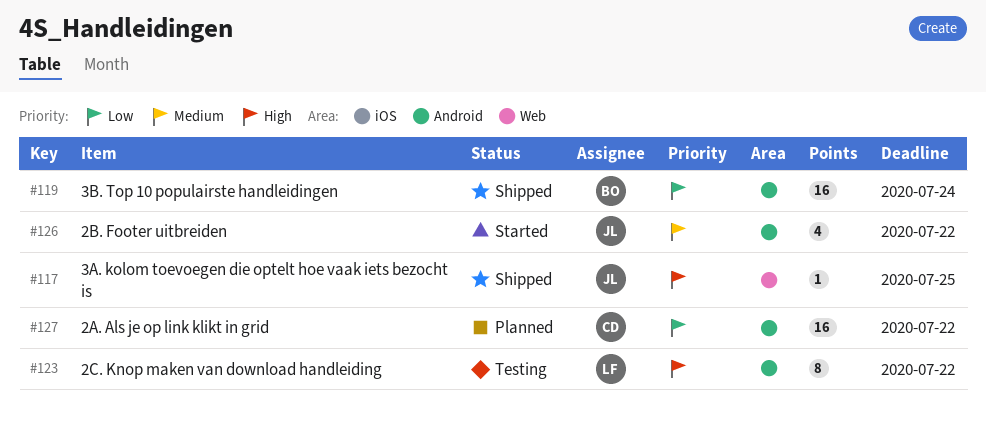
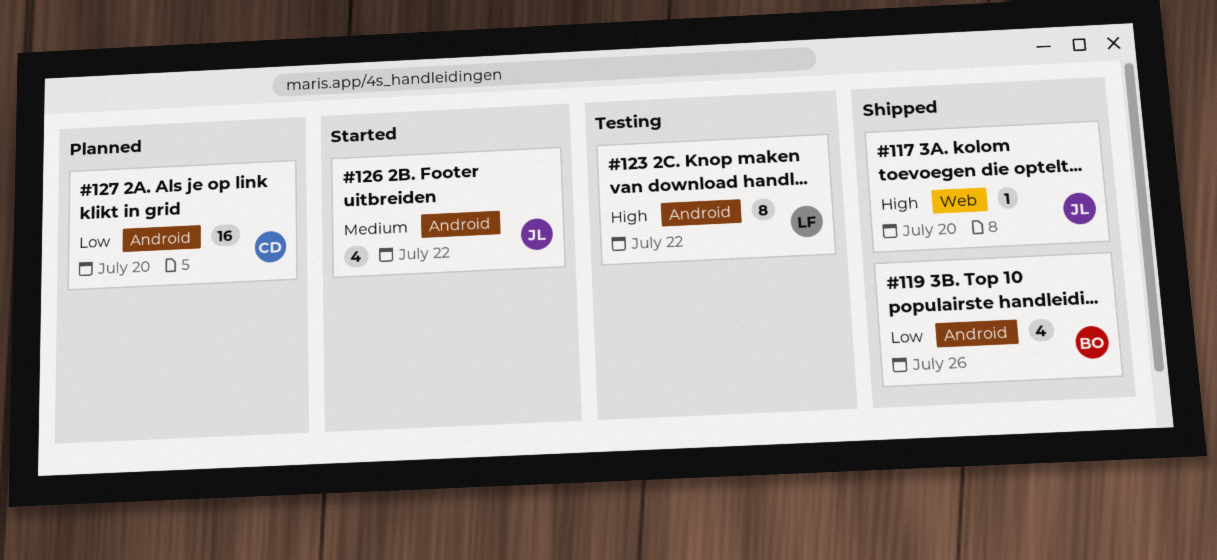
#117, due: Jul 25 -> Jul 20
#119, estimate: 16 -> 4
#119, due: Jul 24 -> Jul 26
#127, due: Jul 22 -> Jul 20

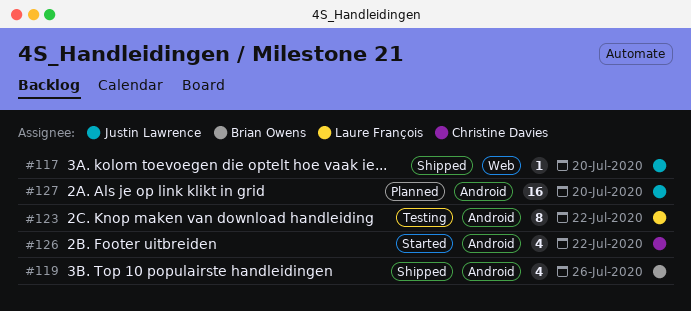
#126, owner: Justin Lawrence -> Christine Davies
#127, owner: Christine Davies -> Justin Lawrence

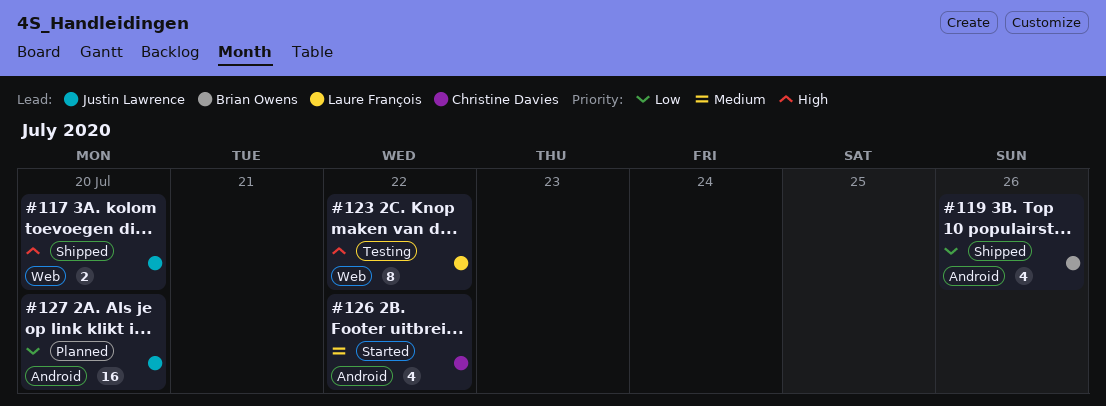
#117, estimate: 1 -> 2
#123, label: Android -> Web

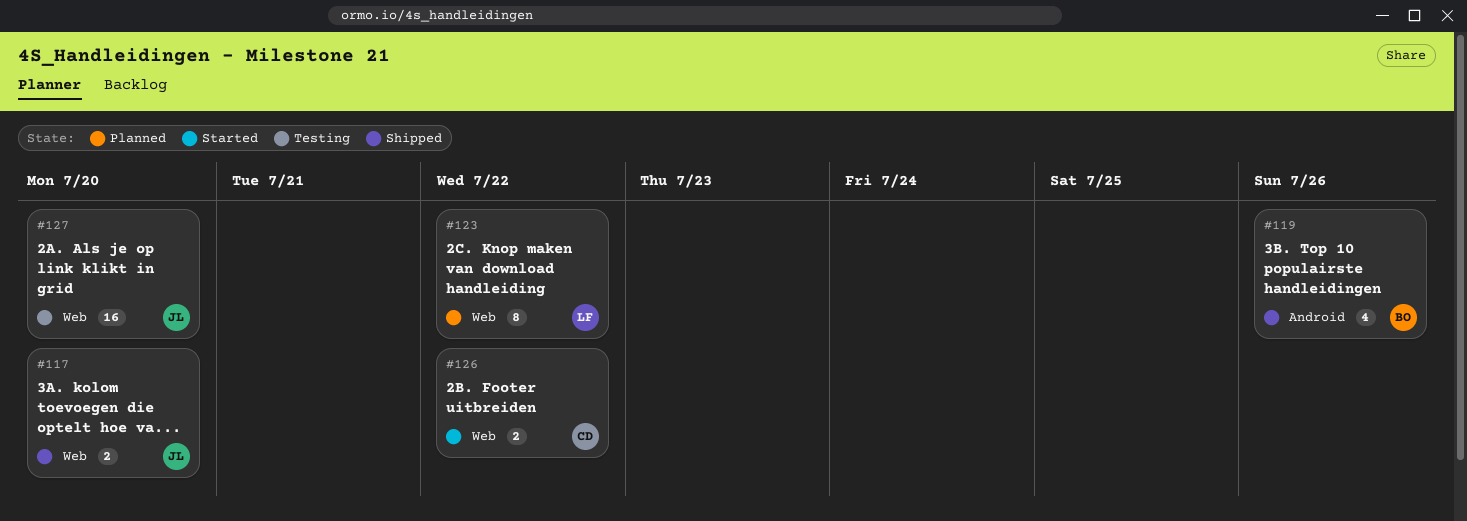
#123, status: Testing -> Planned
#126, label: Android -> Web
#126, estimate: 4 -> 2
#127, status: Planned -> Testing
#127, label: Android -> Web

